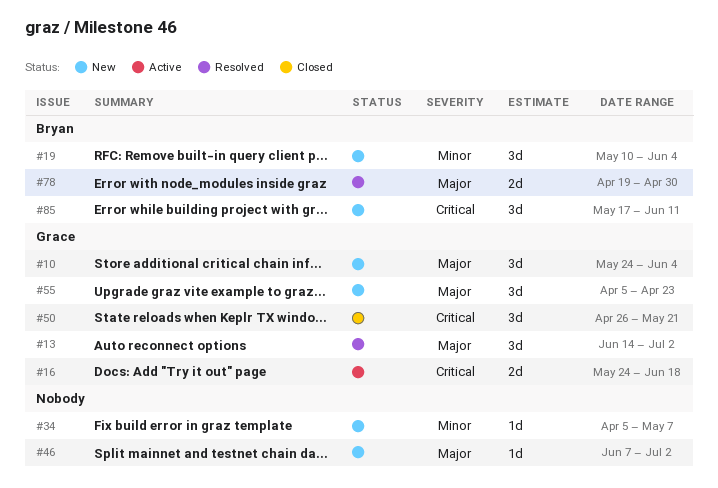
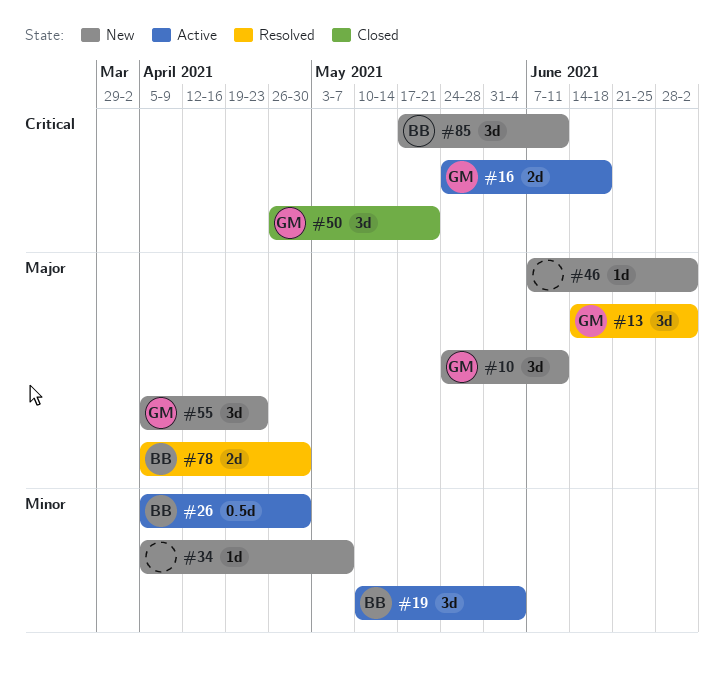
#10, due: Jun 4 -> Jun 11
#19, status: New -> Active
#26: none -> present
#78, start: Apr 19 -> Apr 5

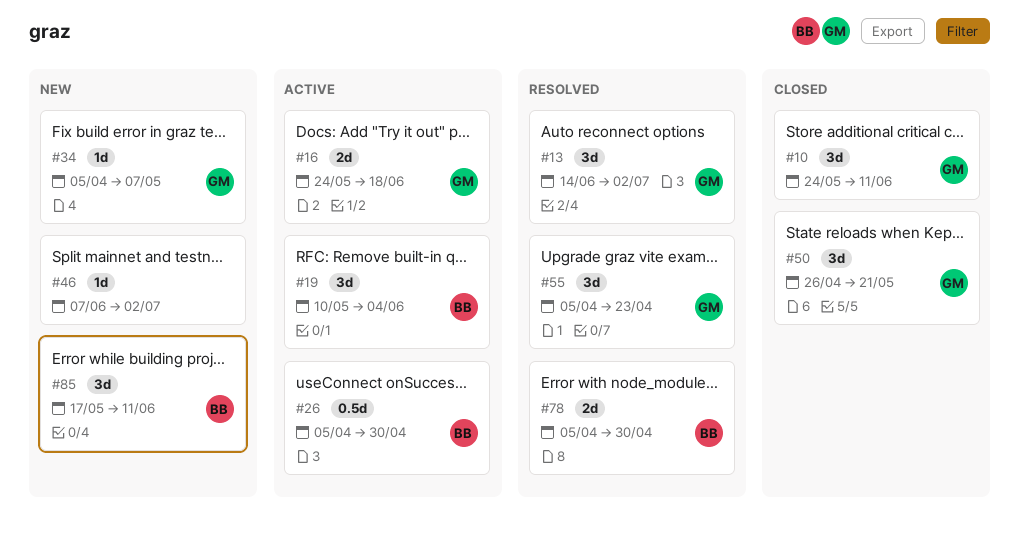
#10, status: New -> Closed
#34, owner: none -> GM
#55, status: New -> Resolved

